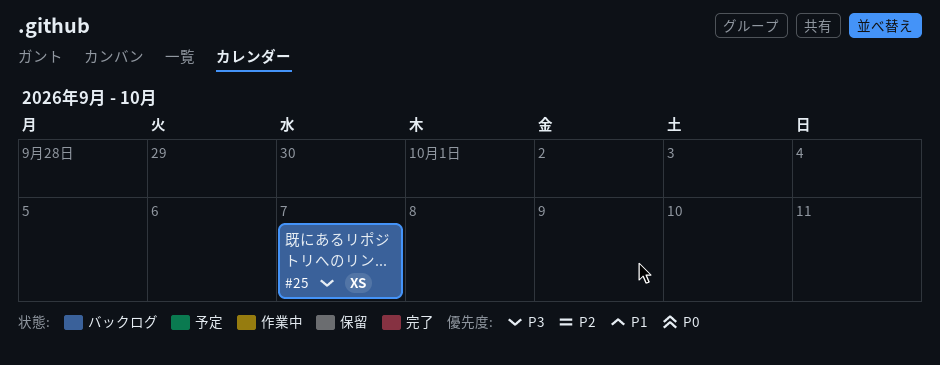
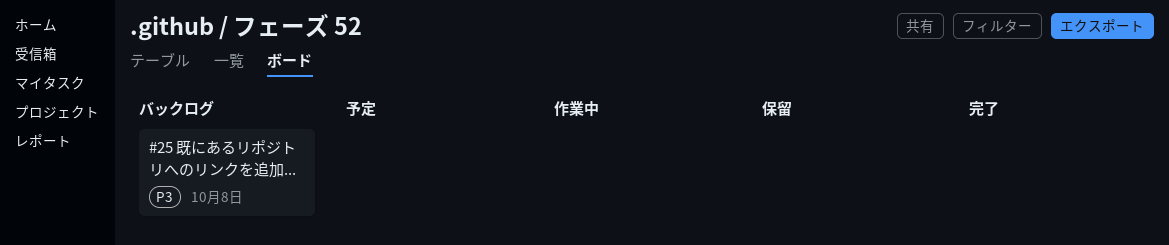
#25, due: Oct 7 -> Oct 8

